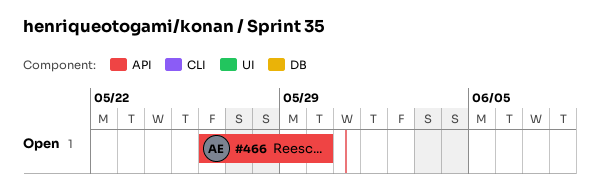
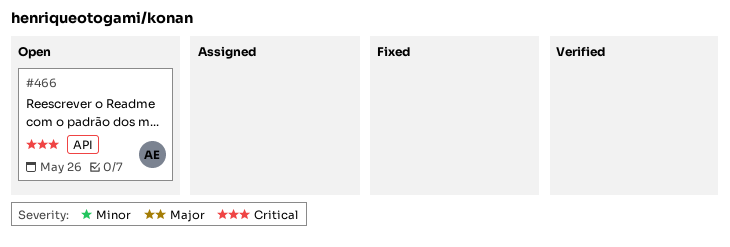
#466, due: May 30 -> May 26

